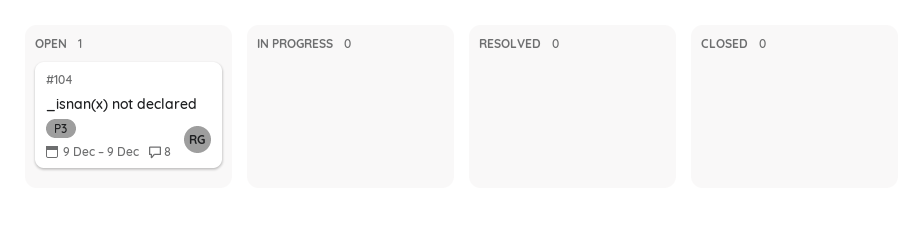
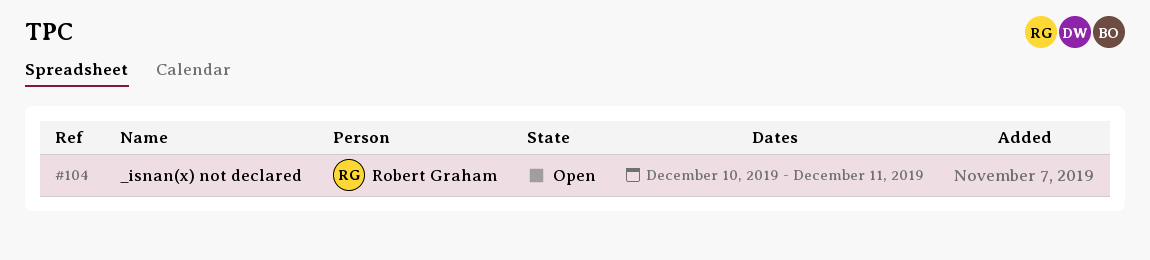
#104, start: Dec 9 -> Dec 10
#104, due: Dec 9 -> Dec 11

